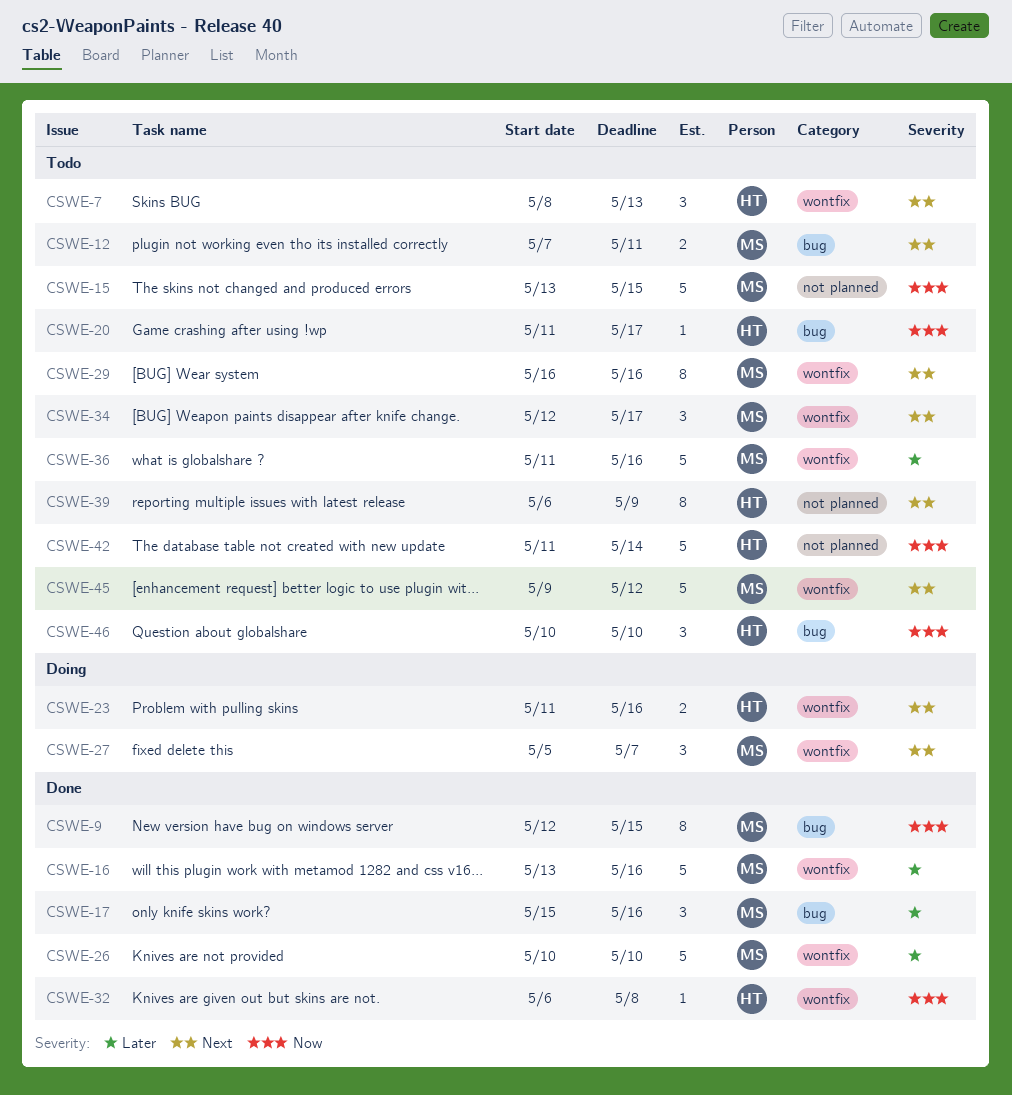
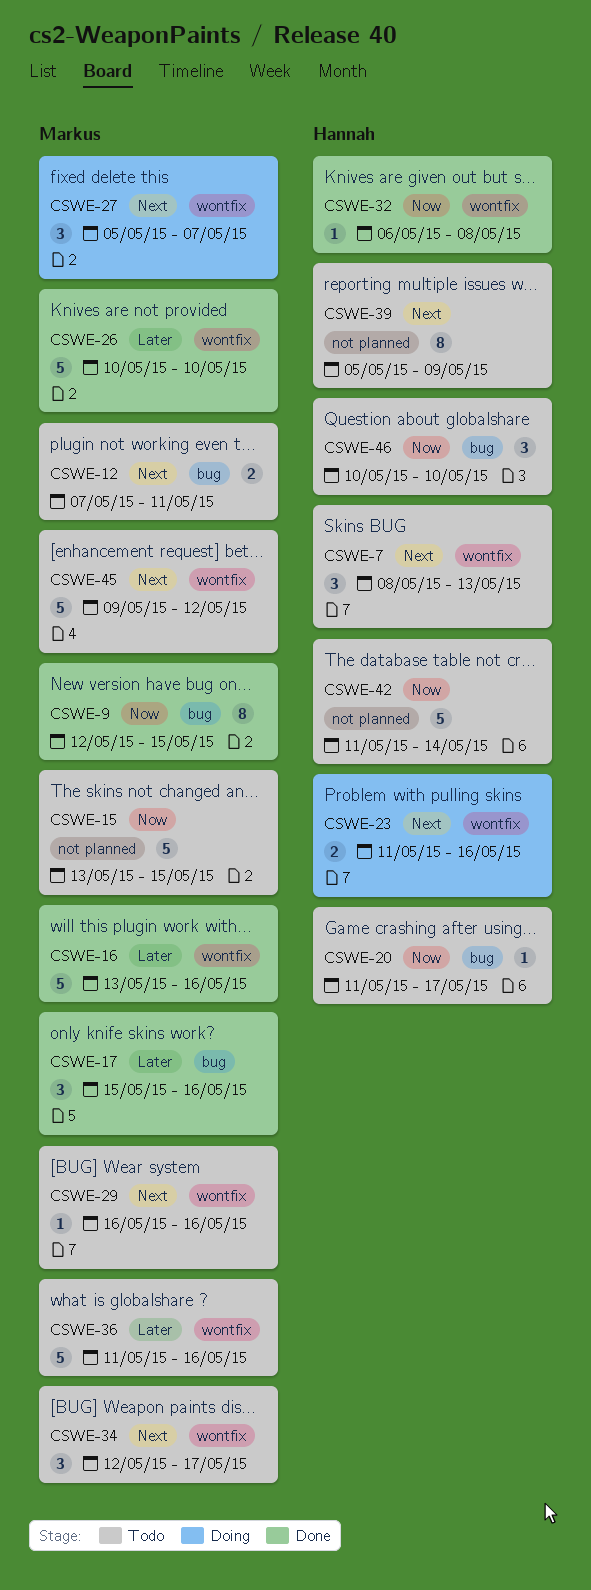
CSWE-29, estimate: 8 -> 1
CSWE-39, start: May 6 -> May 5

